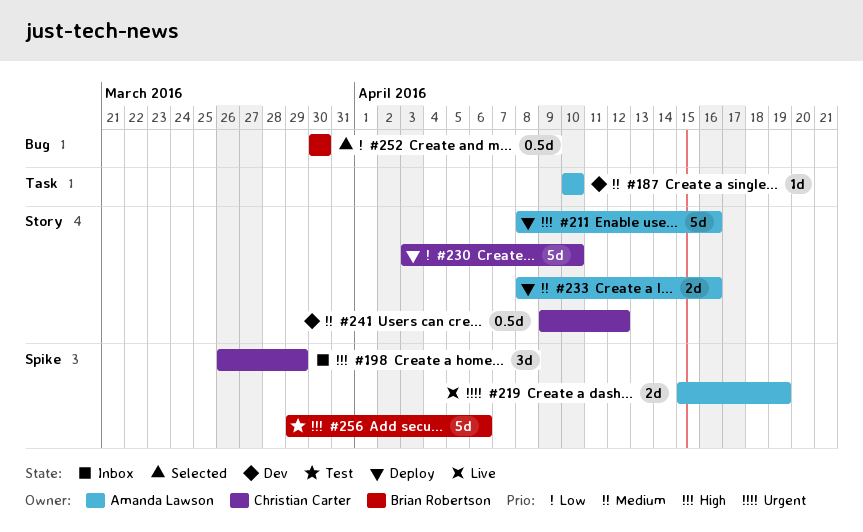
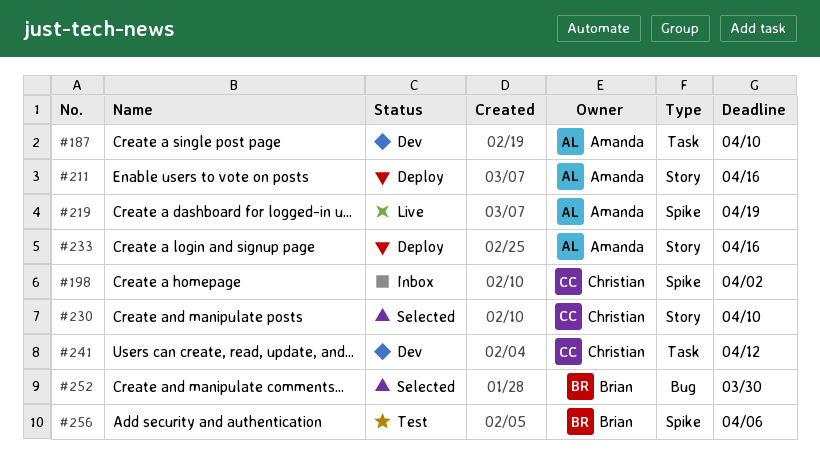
#198, due: Mar 29 -> Apr 2
#230, status: Deploy -> Selected
#241, label: Story -> Task

